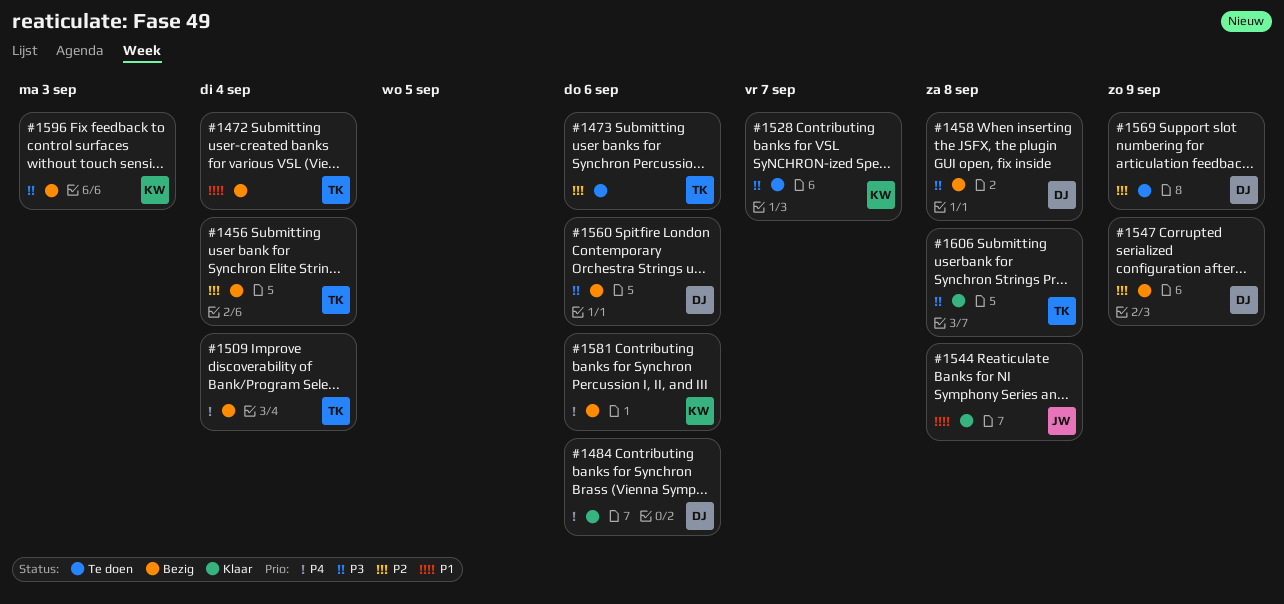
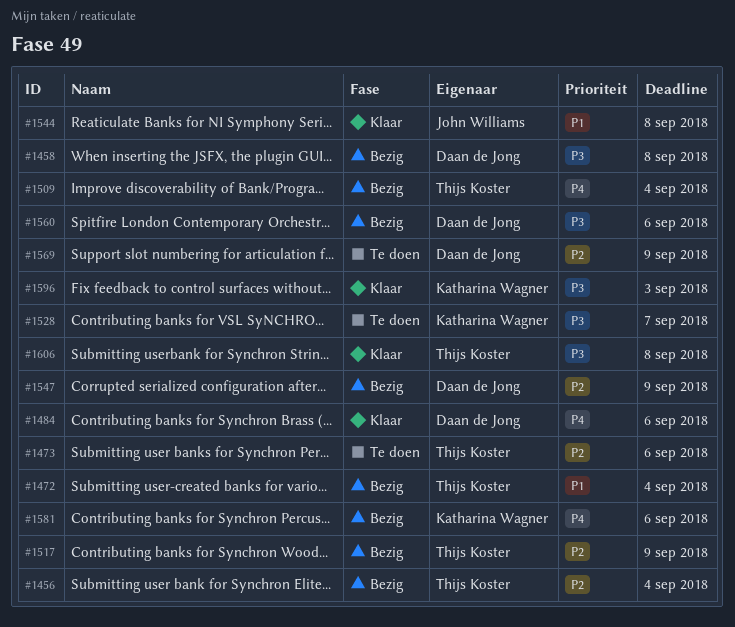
#1517: none -> present
#1596, status: Bezig -> Klaar

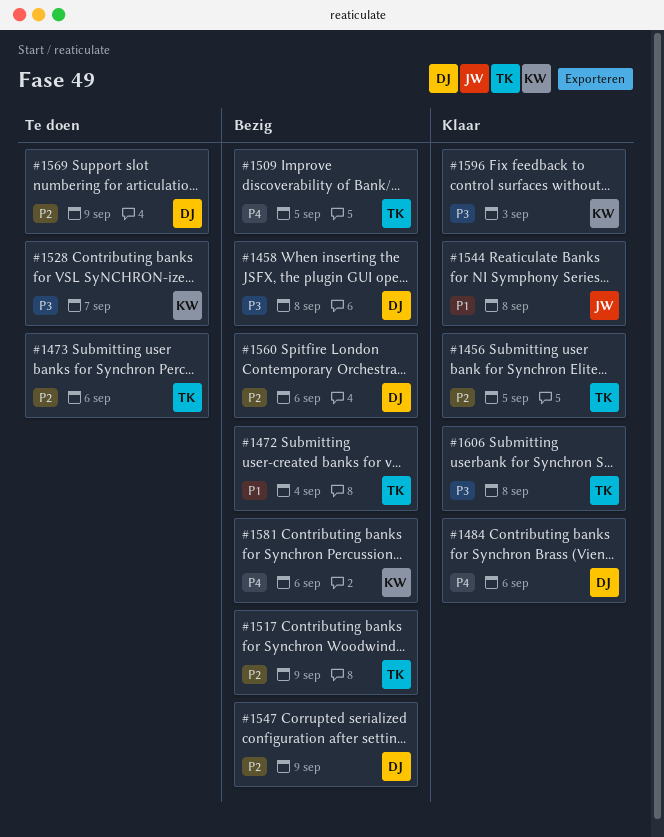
#1456, status: Bezig -> Klaar
#1456, due: Sep 4 -> Sep 5
#1509, due: Sep 4 -> Sep 5
#1560, priority: P3 -> P2

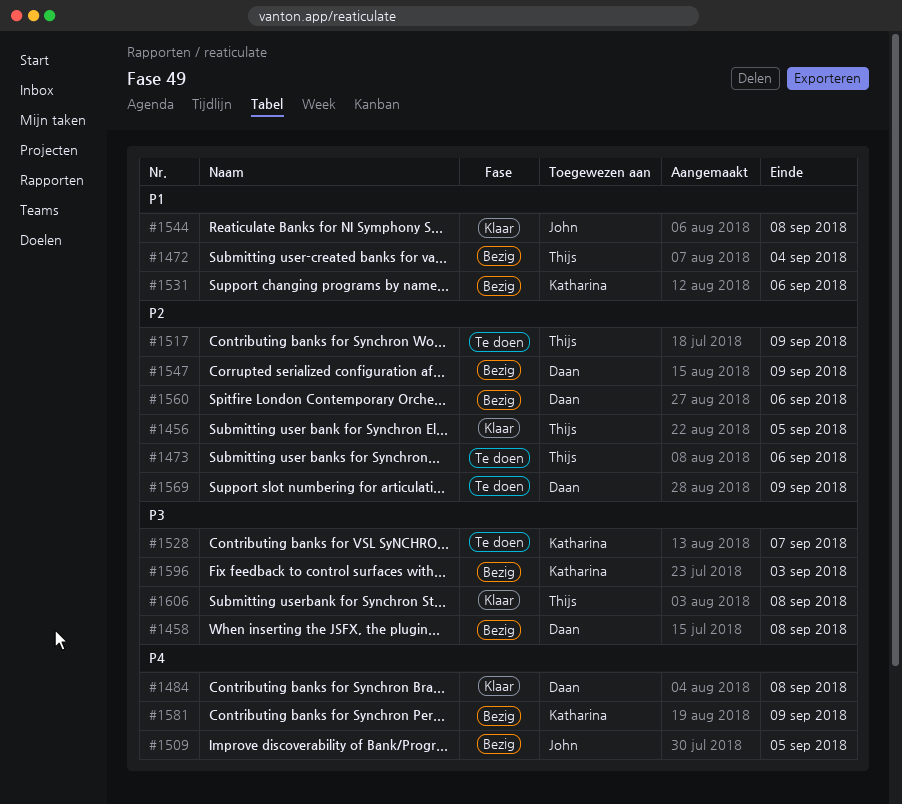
#1484, due: Sep 6 -> Sep 8
#1509, owner: Thijs -> John
#1517, status: Bezig -> Te doen
#1531: none -> present
#1581, due: Sep 6 -> Sep 9
#1596, status: Klaar -> Bezig

